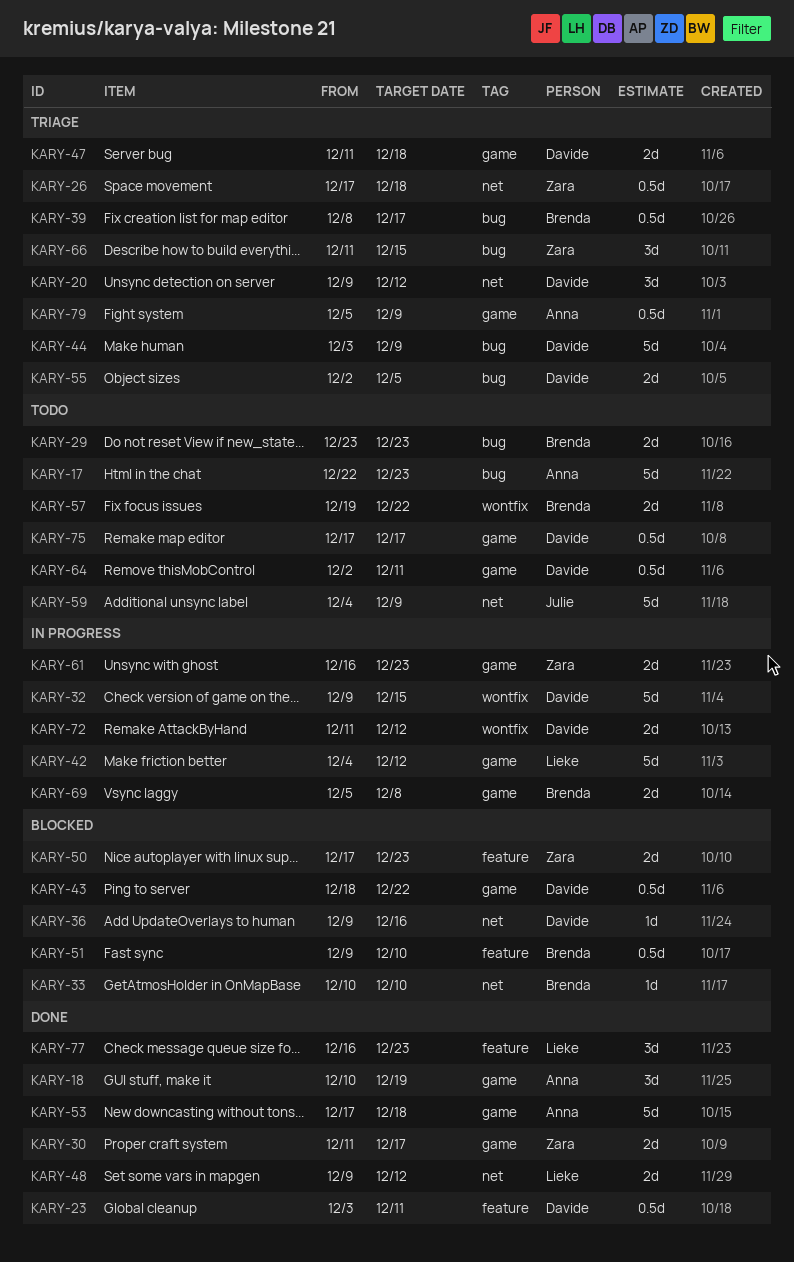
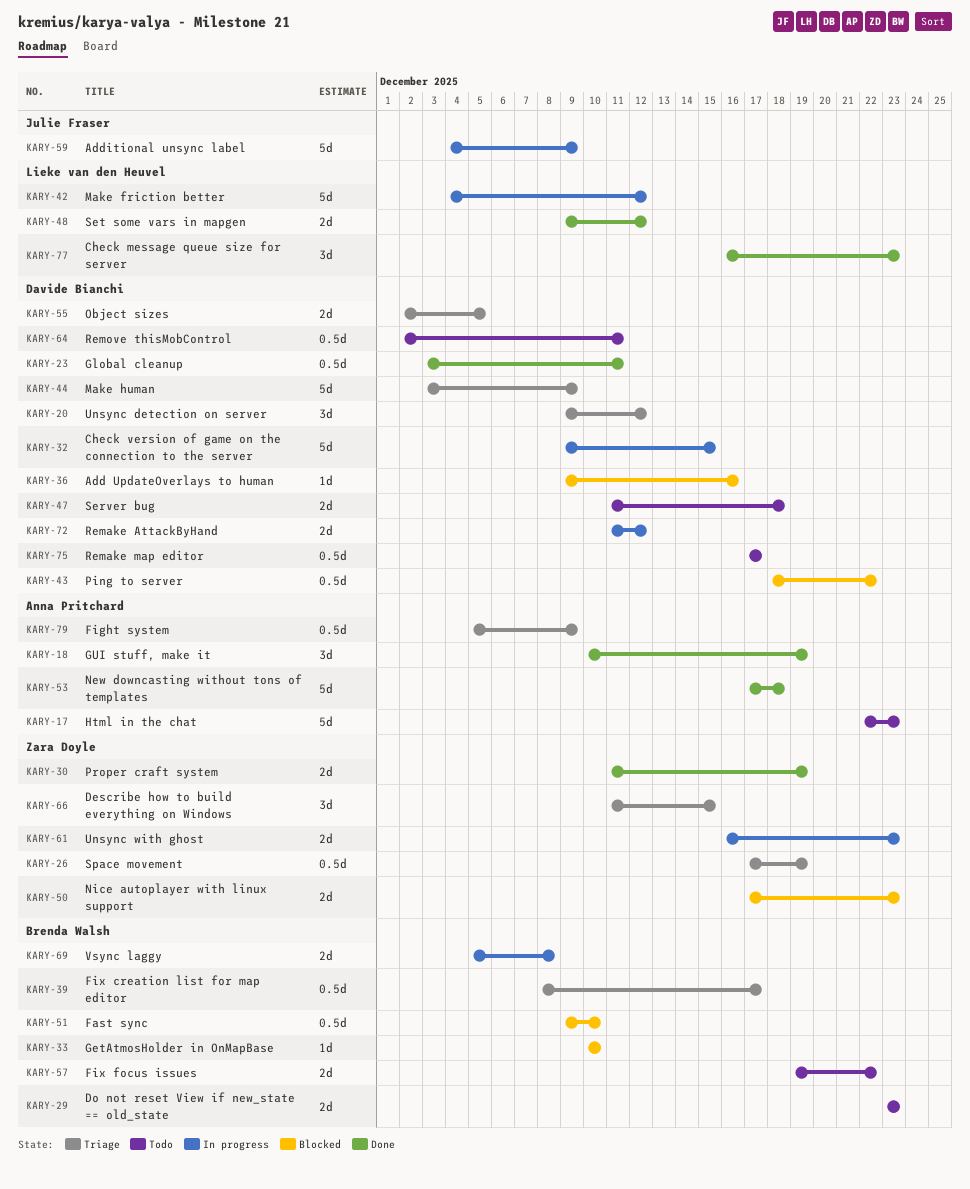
KARY-26, due: Dec 18 -> Dec 19
KARY-30, due: Dec 17 -> Dec 19
KARY-47, status: Triage -> Todo
KARY-59, status: Todo -> In progress

